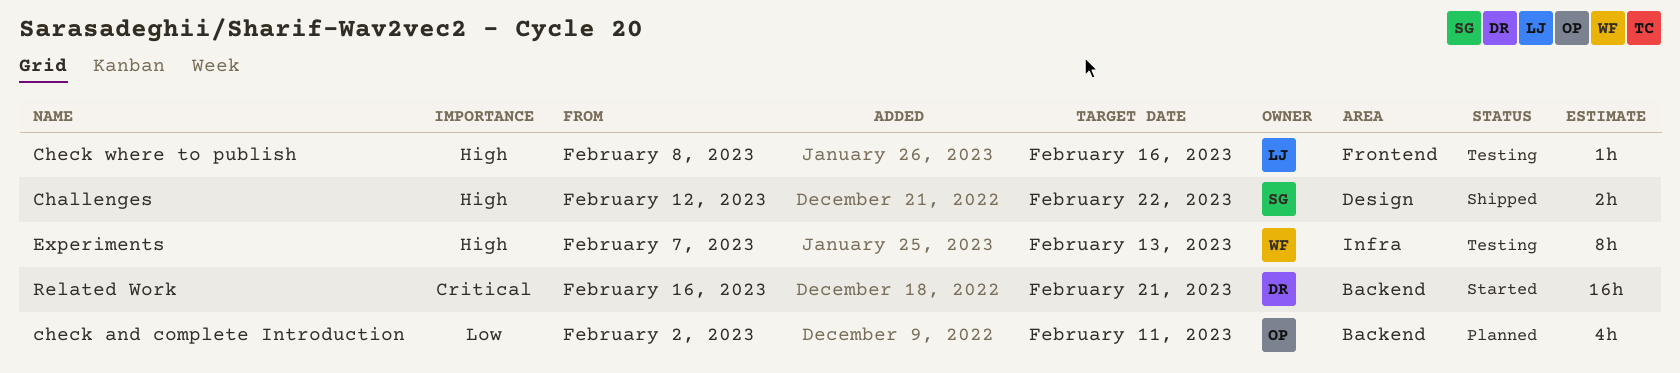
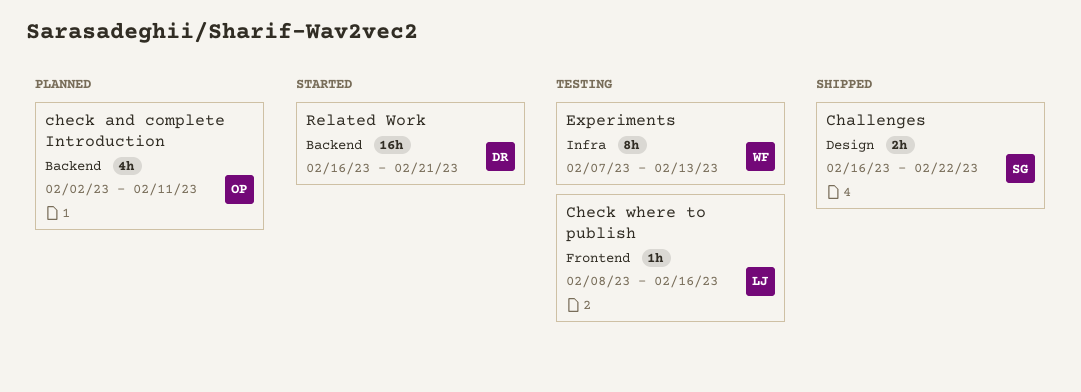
Challenges, start: Feb 12 -> Feb 16

